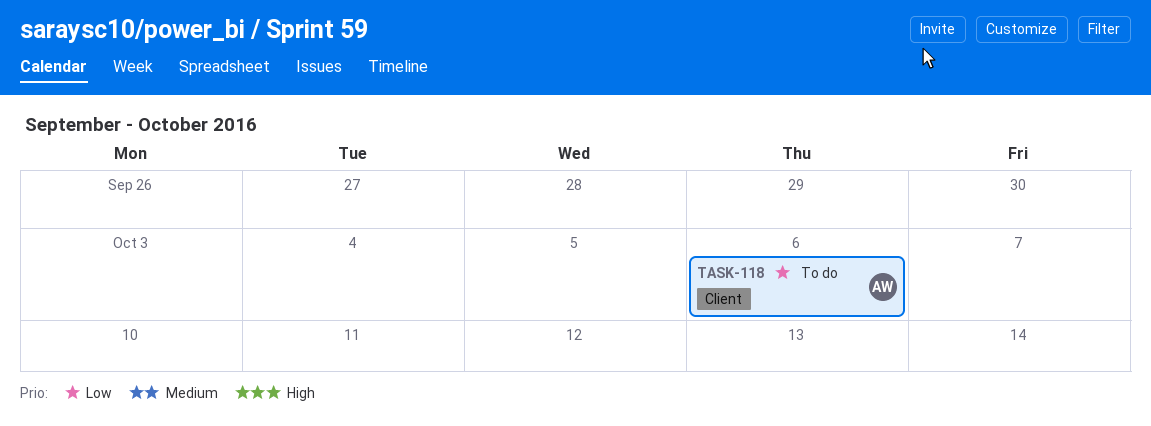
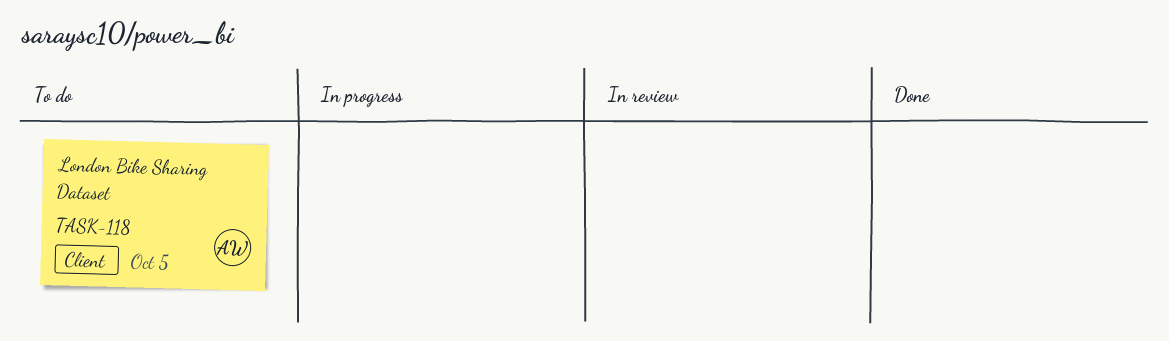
TASK-118, due: Oct 6 -> Oct 5

